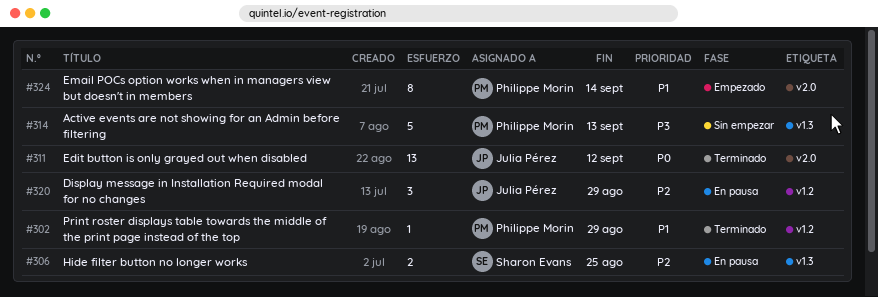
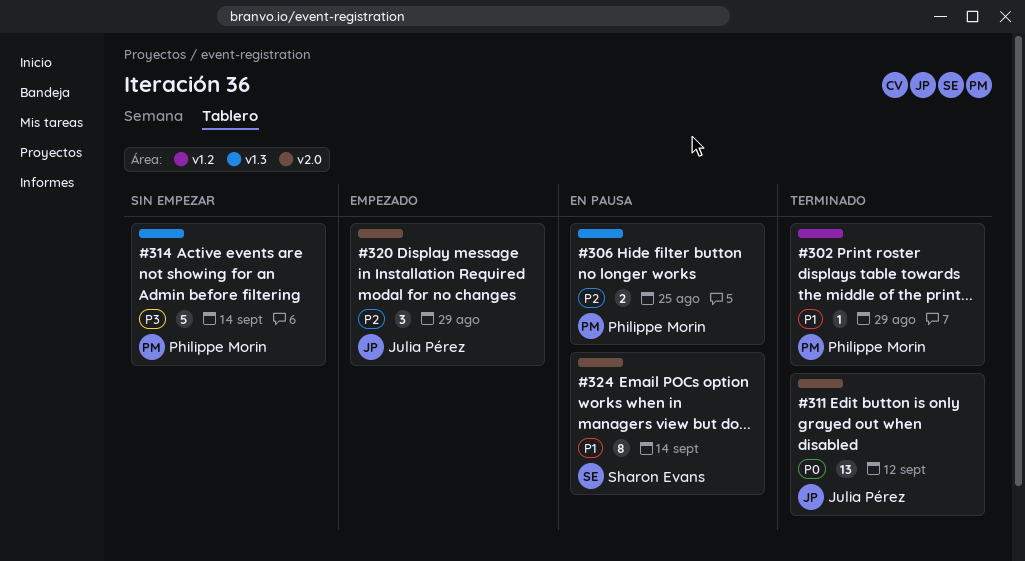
#306, owner: Sharon Evans -> Philippe Morin
#314, due: Sep 13 -> Sep 14
#320, status: En pausa -> Empezado
#320, label: v1.2 -> v2.0
#324, status: Empezado -> En pausa
#324, owner: Philippe Morin -> Sharon Evans

